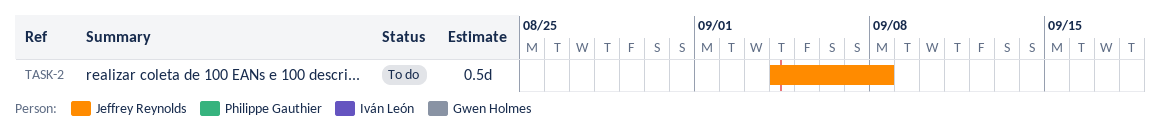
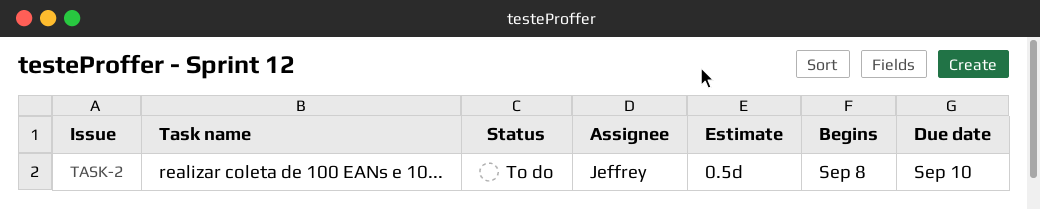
TASK-2, start: Sep 4 -> Sep 8
TASK-2, due: Sep 8 -> Sep 10

